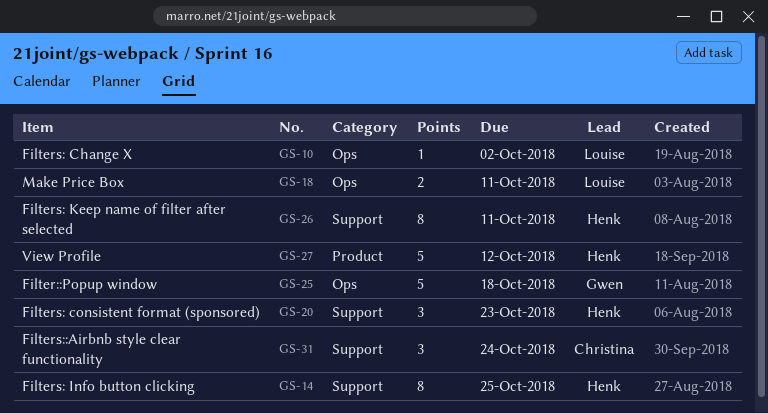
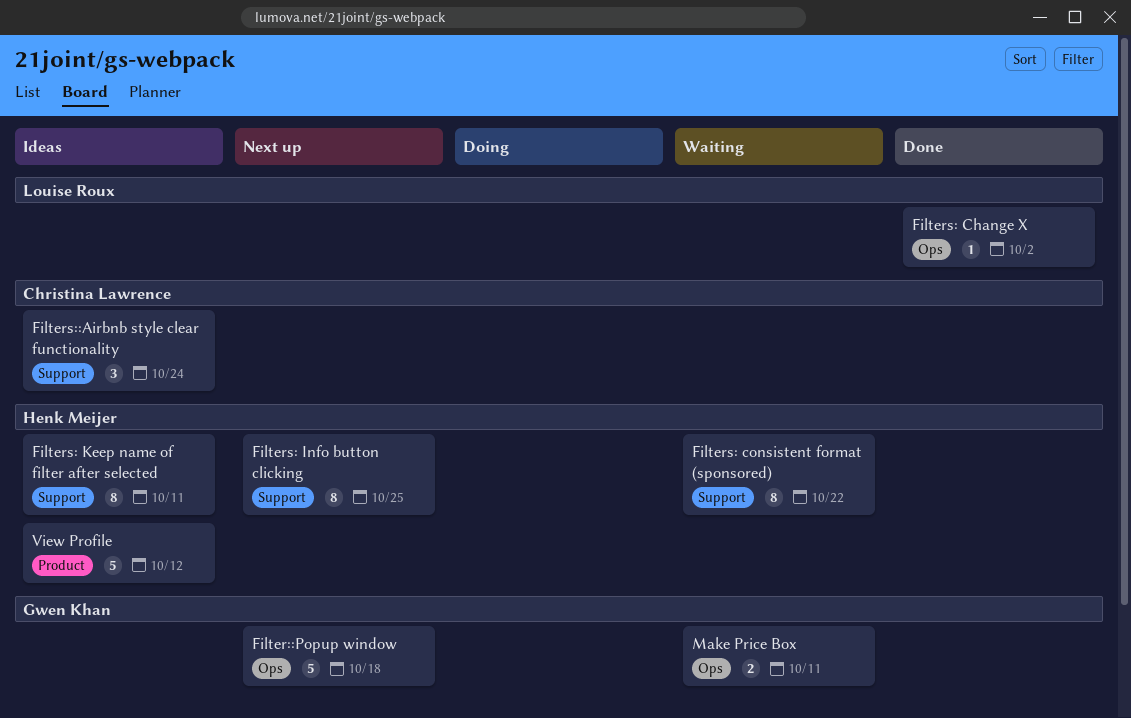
Filters: consistent format (sponsored), estimate: 3 -> 8
Filters: consistent format (sponsored), due: Oct 23 -> Oct 22
Make Price Box, owner: Louise Roux -> Gwen Khan

